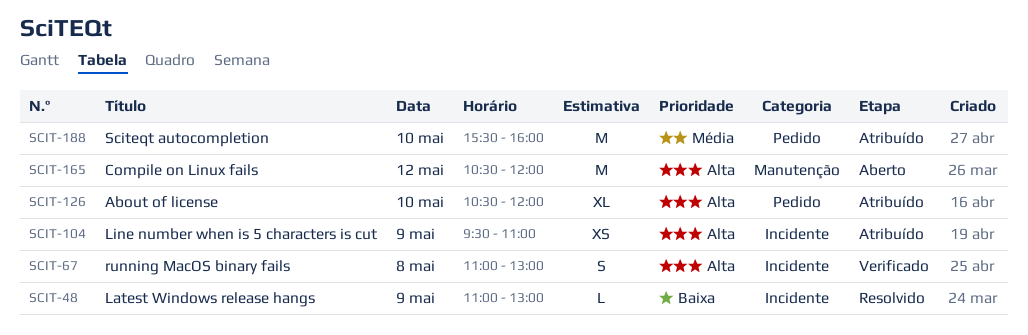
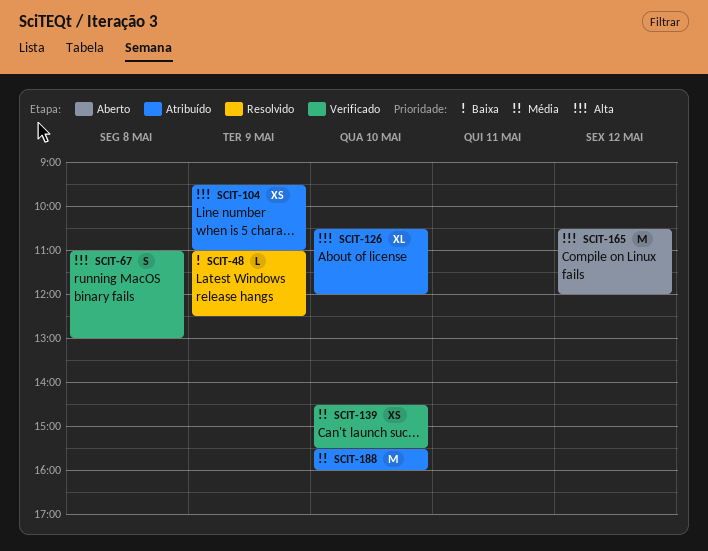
SCIT-48, ends: 13:00 -> 12:30
SCIT-139: none -> present

